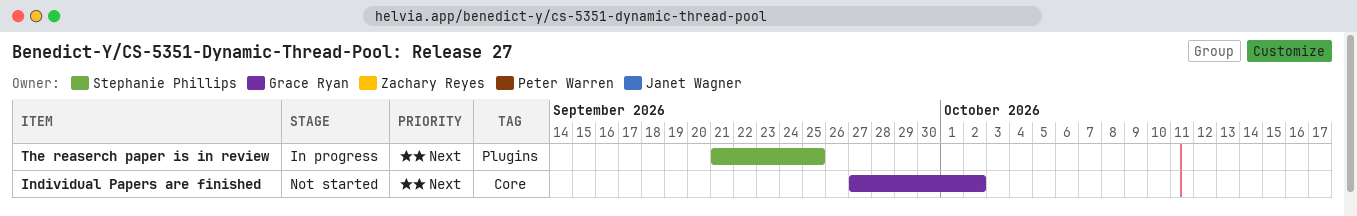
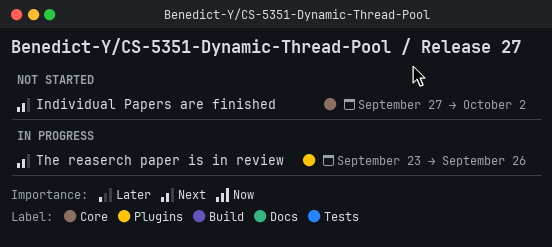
The reaserch paper is in review, start: Sep 21 -> Sep 23
The reaserch paper is in review, due: Sep 25 -> Sep 26

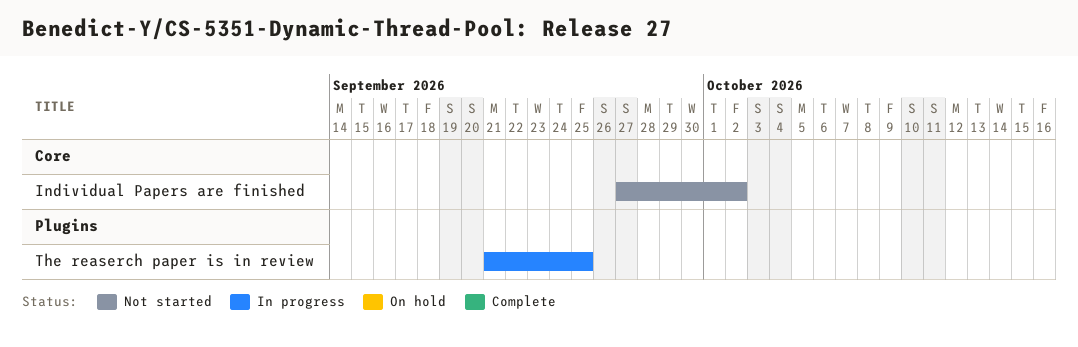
The reaserch paper is in review, start: Sep 23 -> Sep 21
The reaserch paper is in review, due: Sep 26 -> Sep 25

